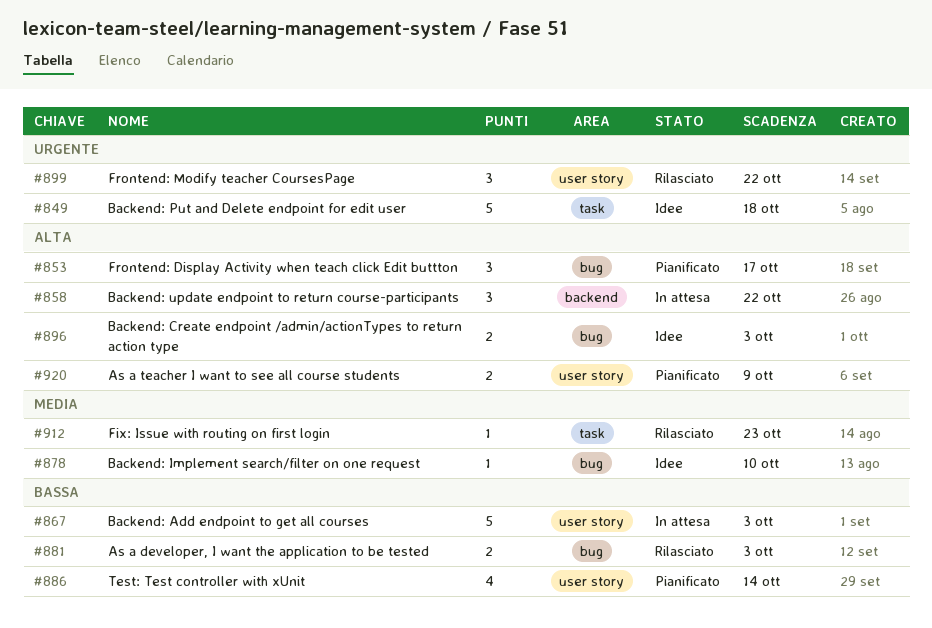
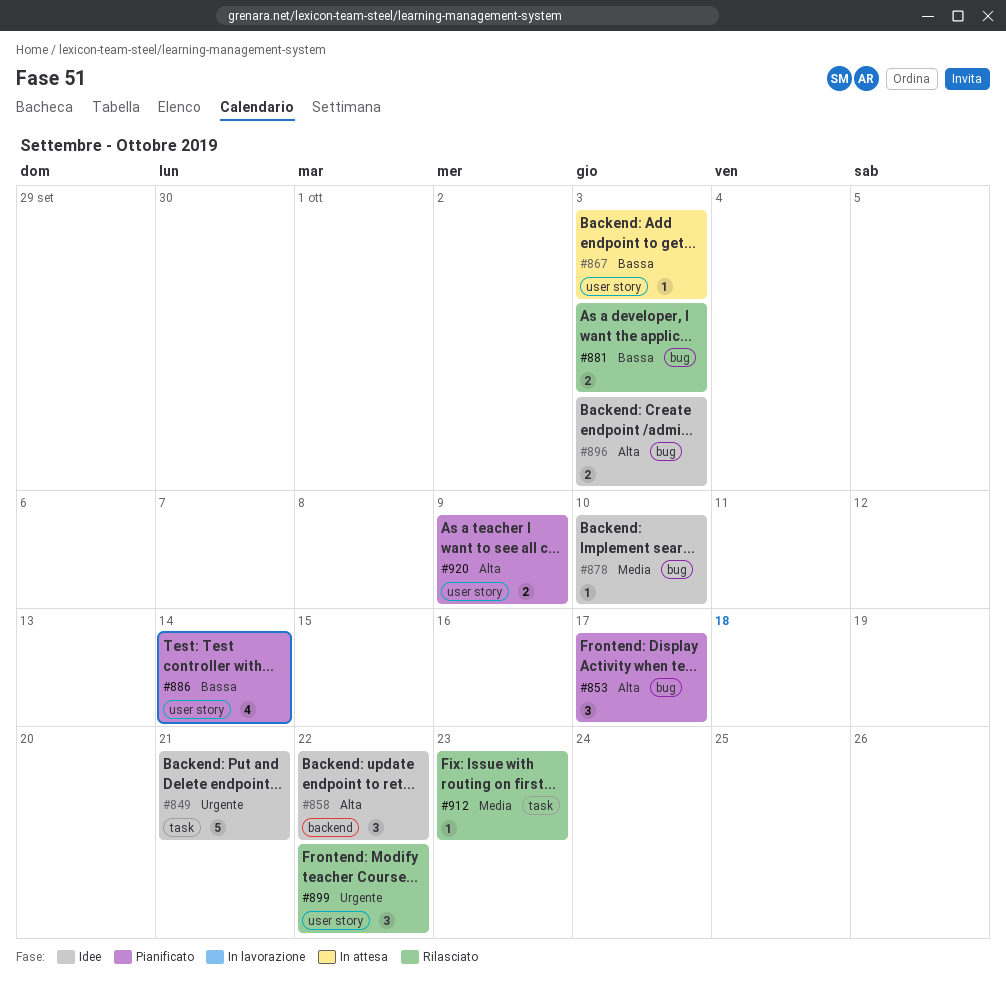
#849, due: Oct 18 -> Oct 21
#858, status: In attesa -> Idee
#867, estimate: 5 -> 1

